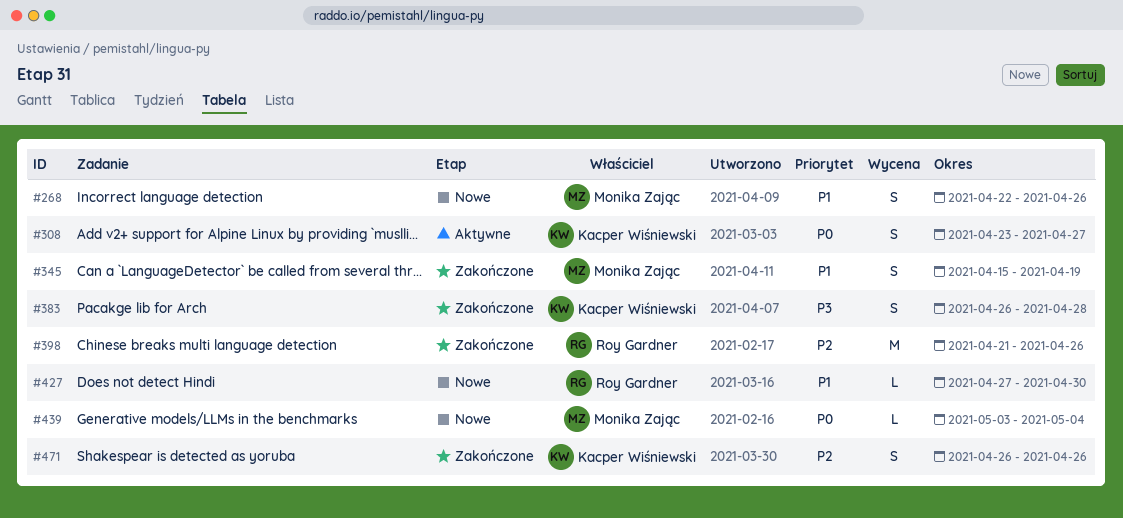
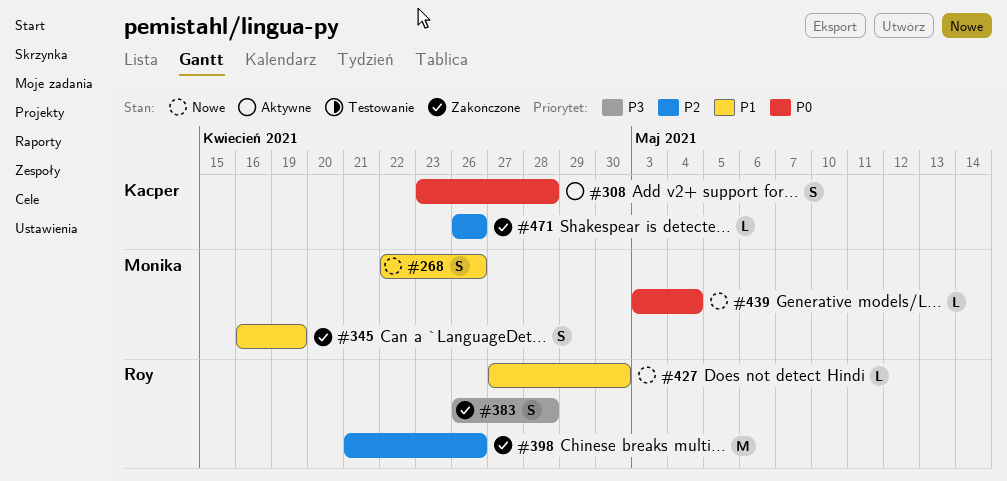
#308, due: Apr 27 -> Apr 28
#345, start: Apr 15 -> Apr 16
#383, owner: Kacper Wiśniewski -> Roy Gardner
#471, estimate: S -> L

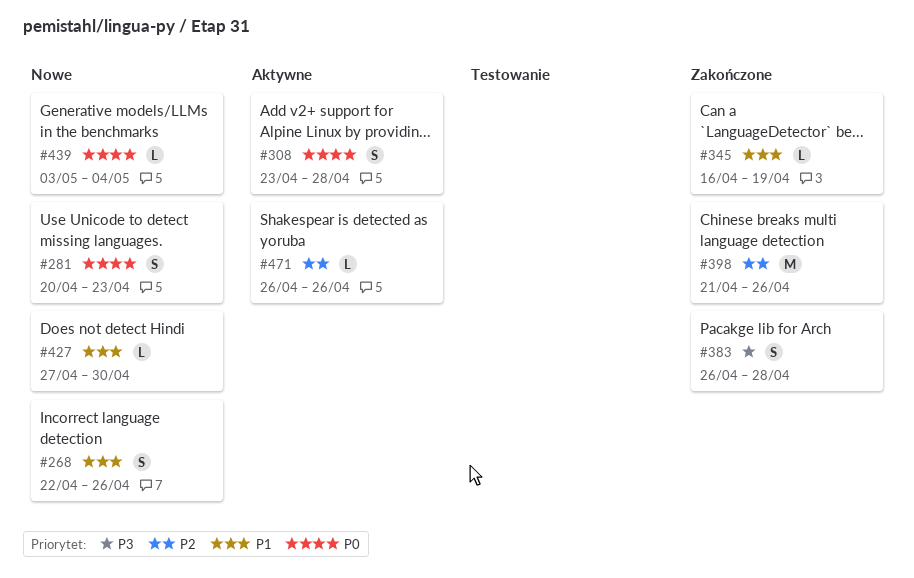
#281: none -> present
#345, estimate: S -> L
#471, status: Zakończone -> Aktywne

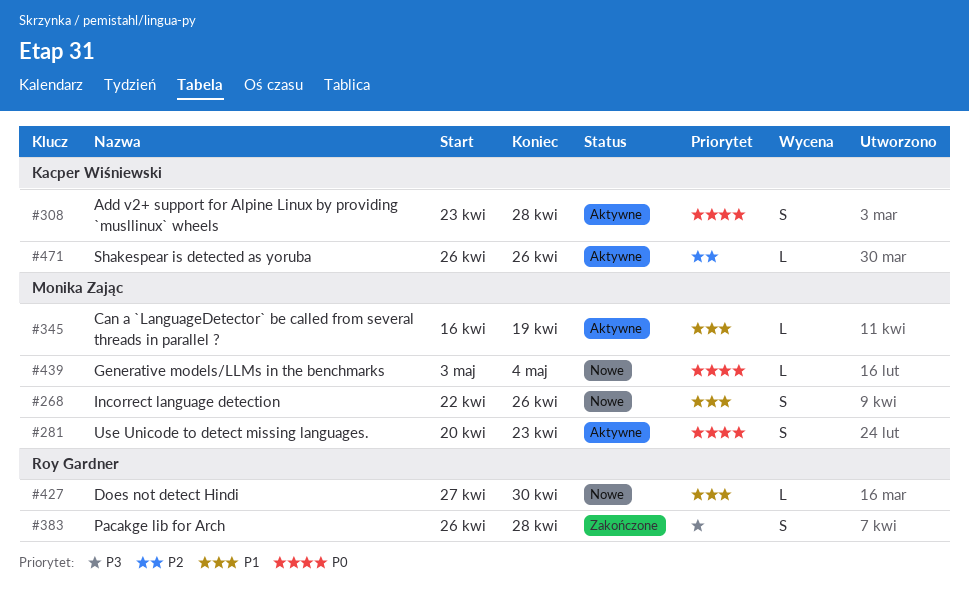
#281, status: Nowe -> Aktywne
#345, status: Zakończone -> Aktywne
#398: present -> none

